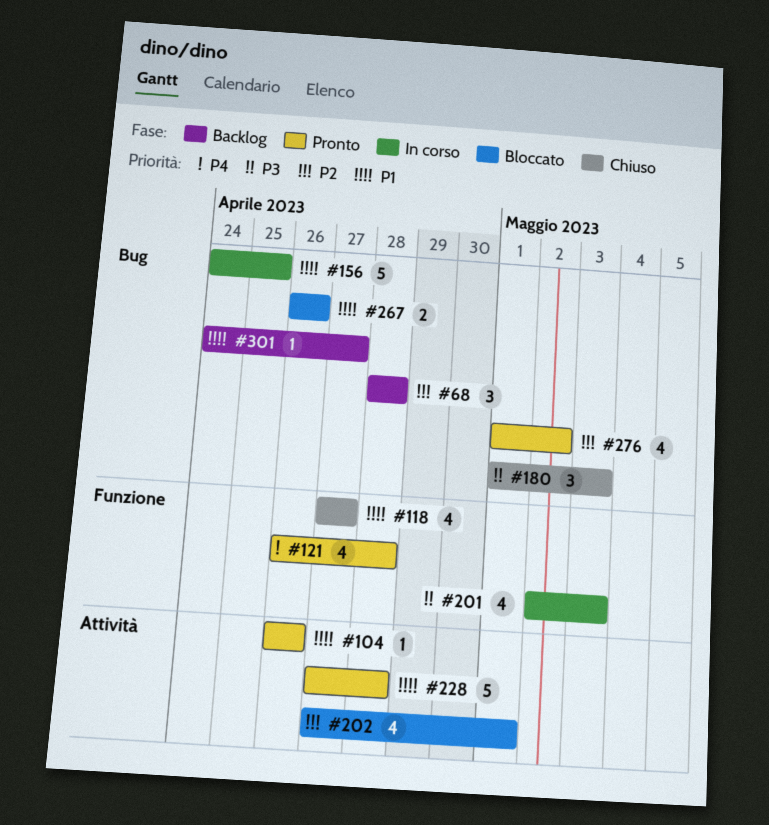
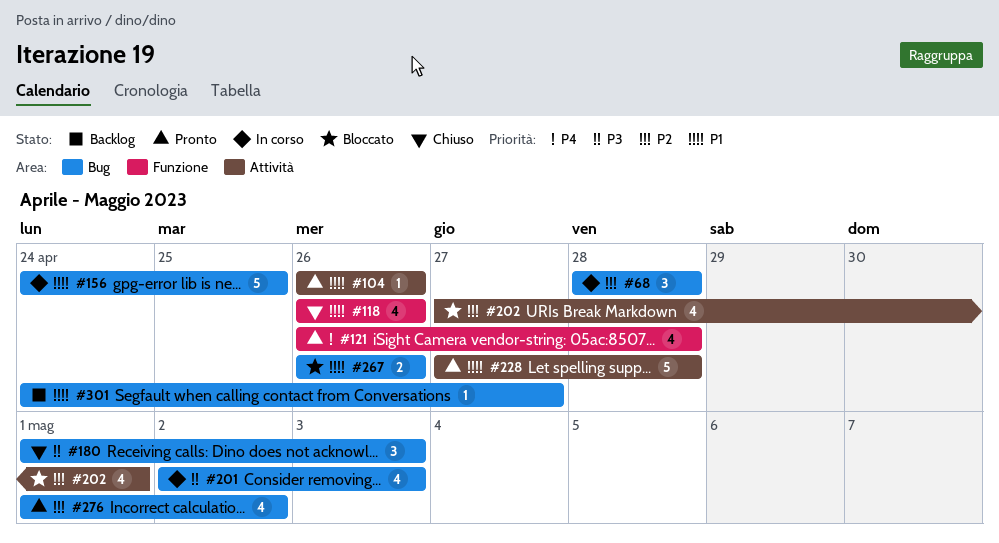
#68, status: Backlog -> In corso
#118, start: Apr 27 -> Apr 26
#118, due: Apr 27 -> Apr 26
#201, label: Funzione -> Bug

